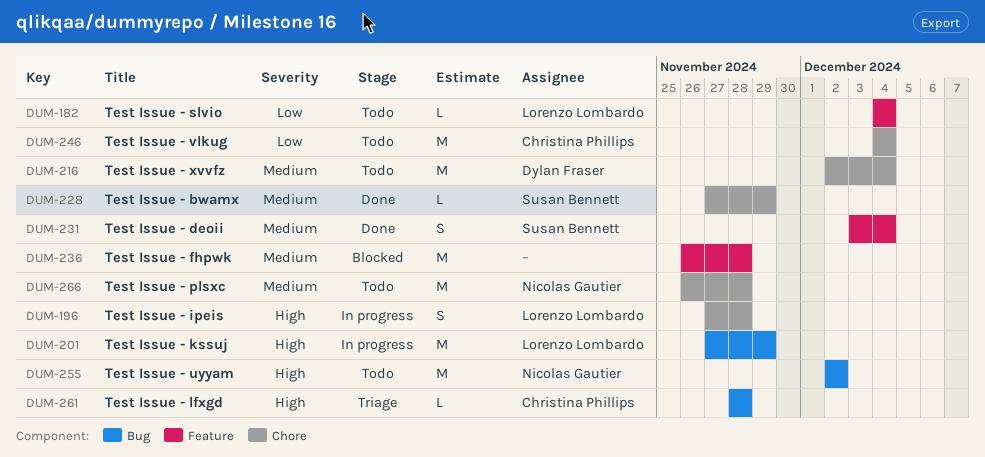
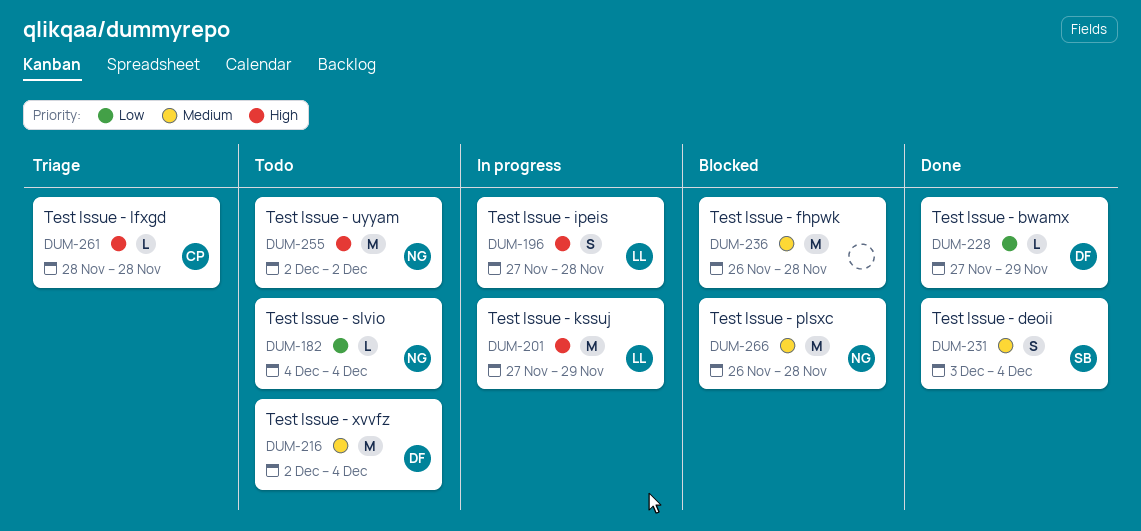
DUM-182, owner: Lorenzo Lombardo -> Nicolas Gautier
DUM-228, owner: Susan Bennett -> Dylan Fraser
DUM-228, priority: Medium -> Low
DUM-246: present -> none
DUM-266, status: Todo -> Blocked

